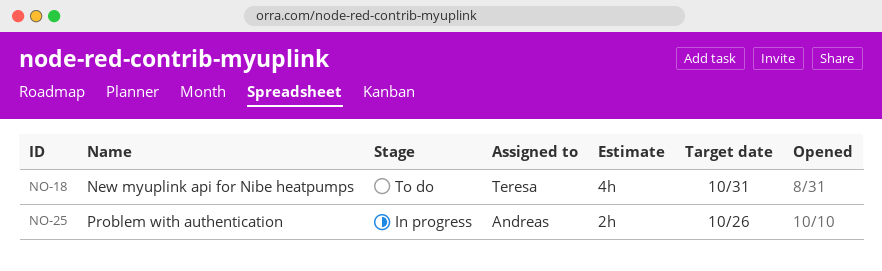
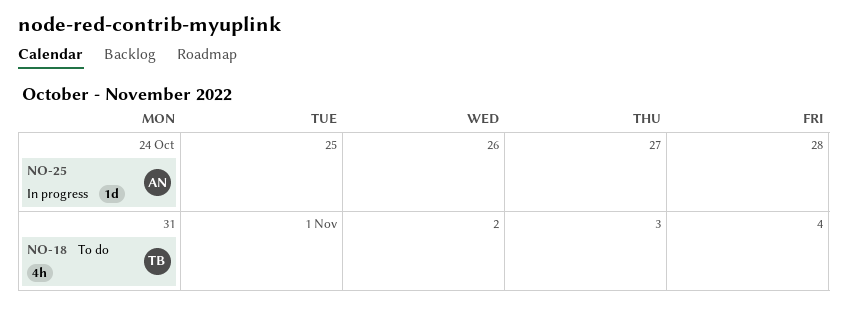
NO-25, estimate: 2h -> 1d
NO-25, due: Oct 26 -> Oct 24

